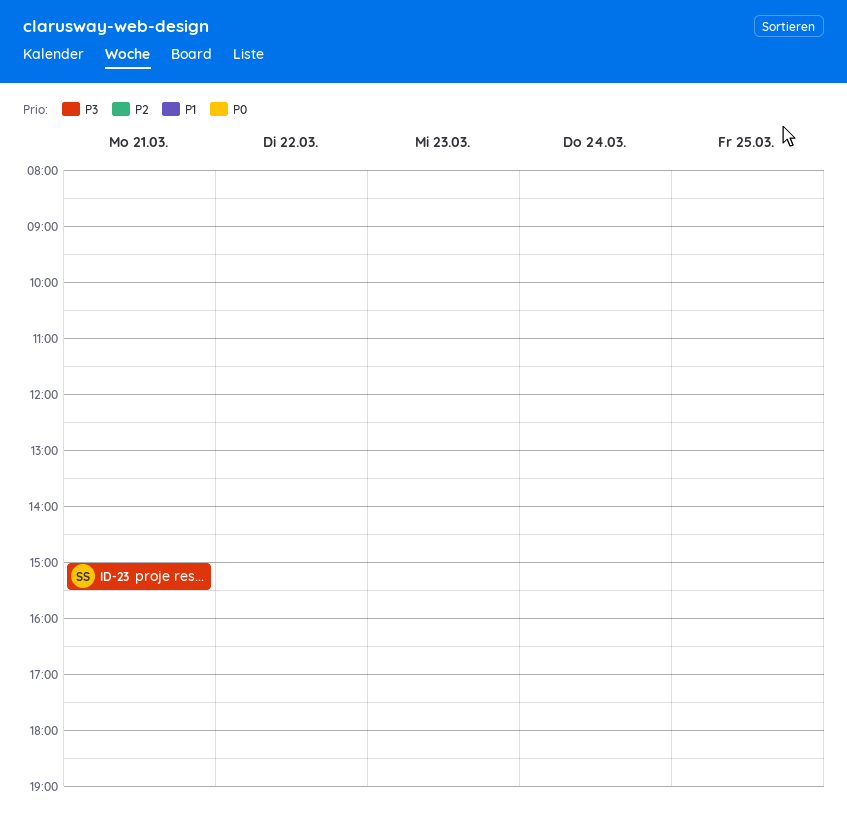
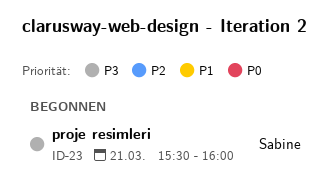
ID-23, begins: 15:00 -> 15:30
ID-23, ends: 15:30 -> 16:00

